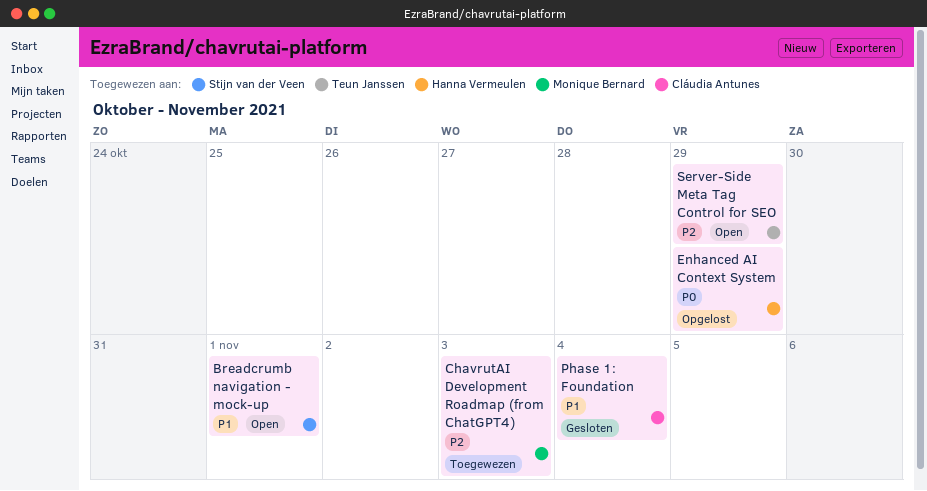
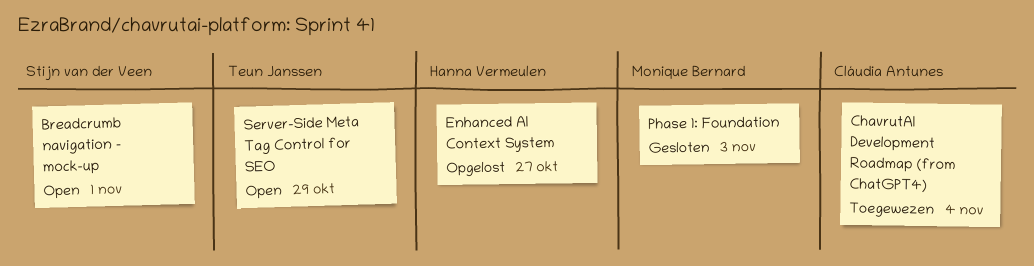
ChavrutAI Development Roadmap (from ChatGPT4), owner: Monique Bernard -> Cláudia Antunes
ChavrutAI Development Roadmap (from ChatGPT4), due: Nov 3 -> Nov 4
Enhanced AI Context System, due: Oct 29 -> Oct 27
Phase 1: Foundation, owner: Cláudia Antunes -> Monique Bernard
Phase 1: Foundation, due: Nov 4 -> Nov 3

